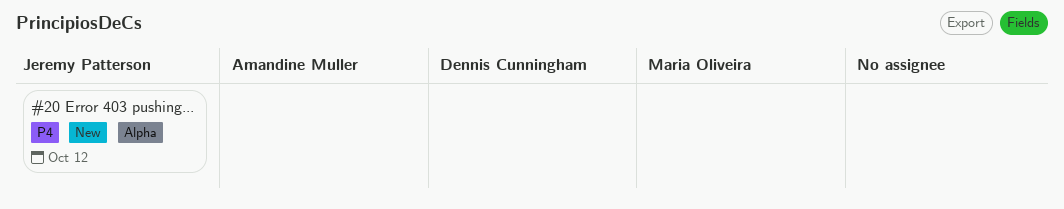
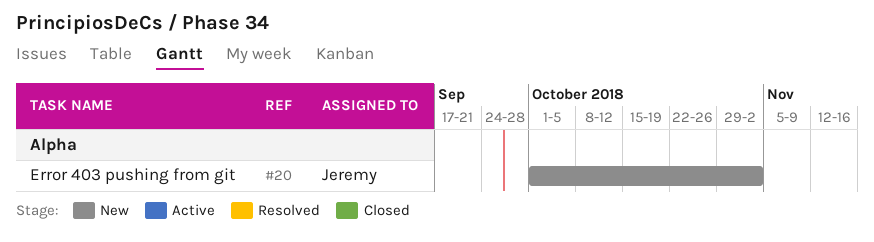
#20, due: Oct 12 -> Nov 2

